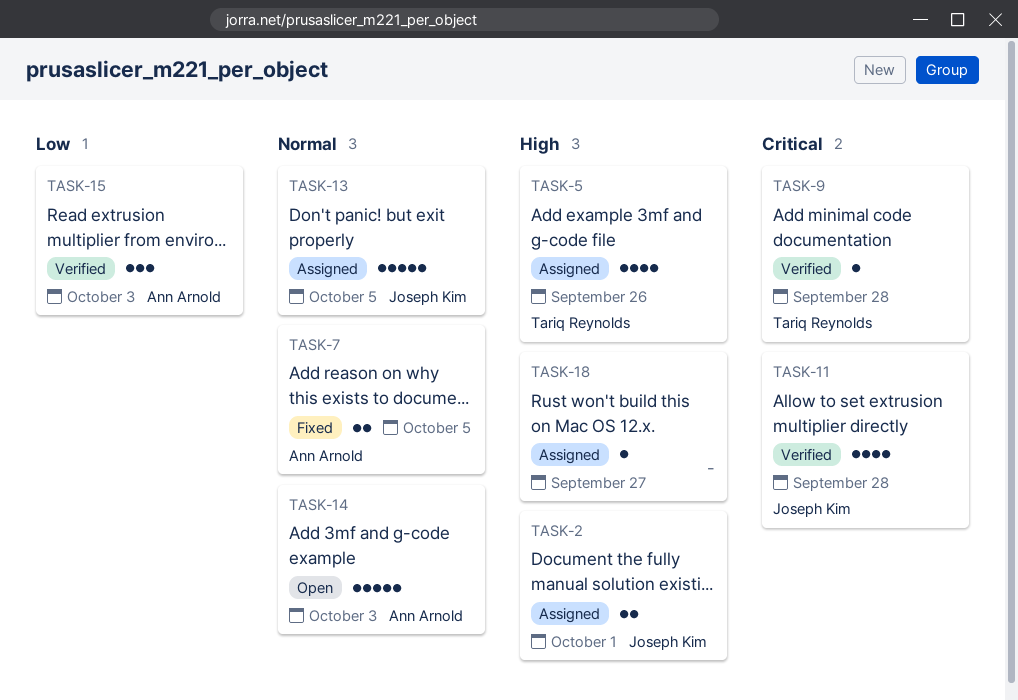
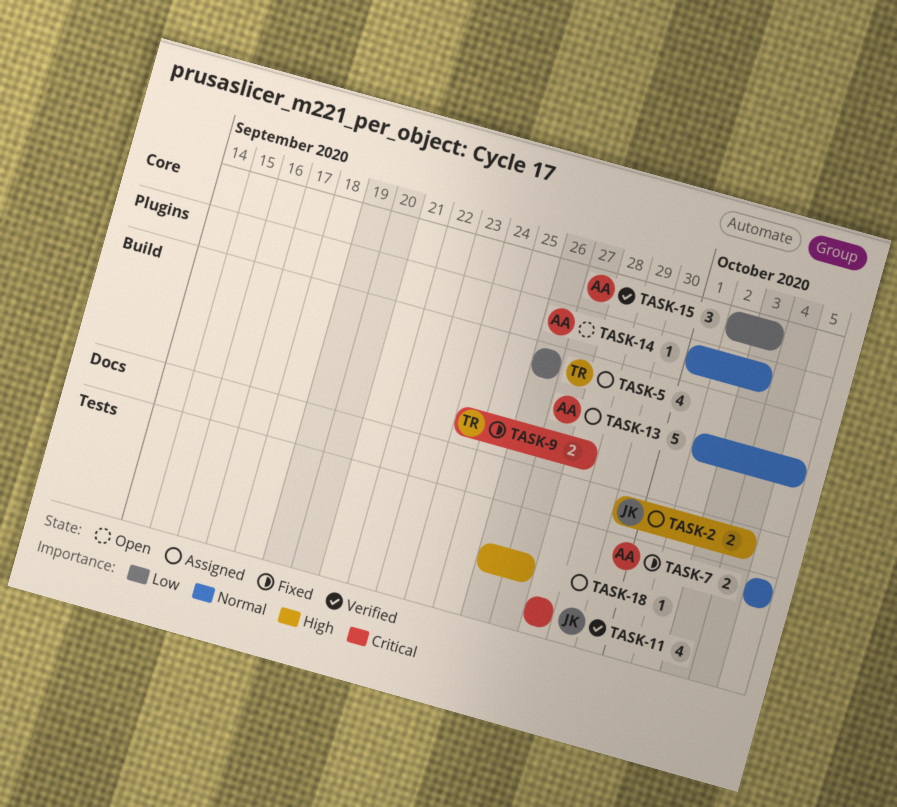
TASK-2, due: Oct 1 -> Oct 4
TASK-5, priority: High -> Low
TASK-9, status: Verified -> Fixed
TASK-9, estimate: 1 -> 2
TASK-13, owner: Joseph Kim -> Ann Arnold
TASK-14, estimate: 5 -> 1

